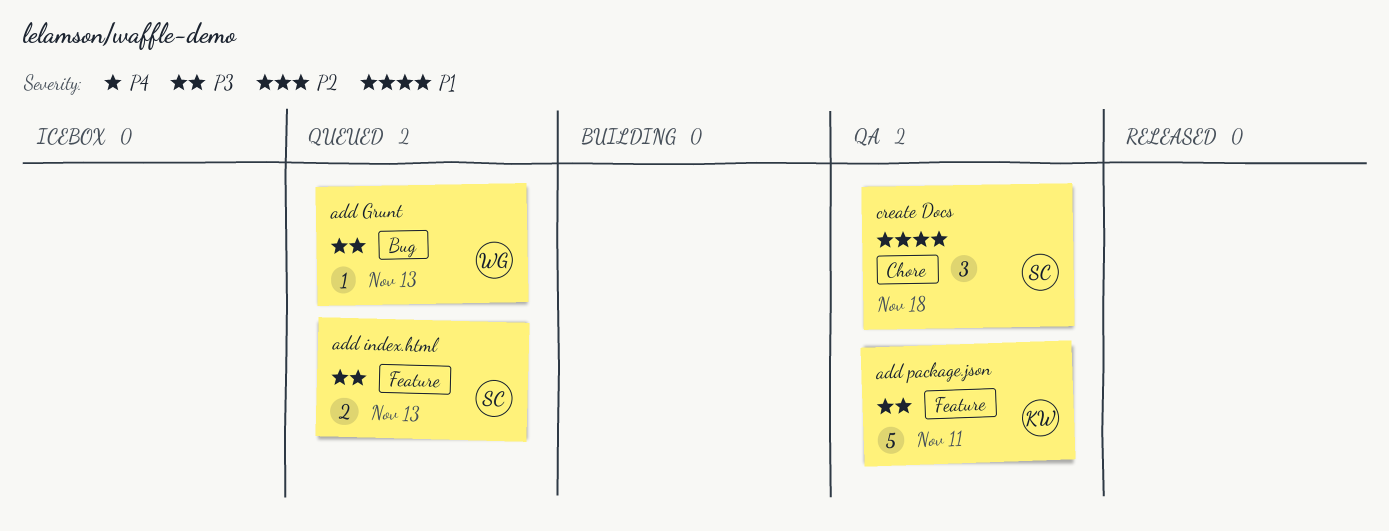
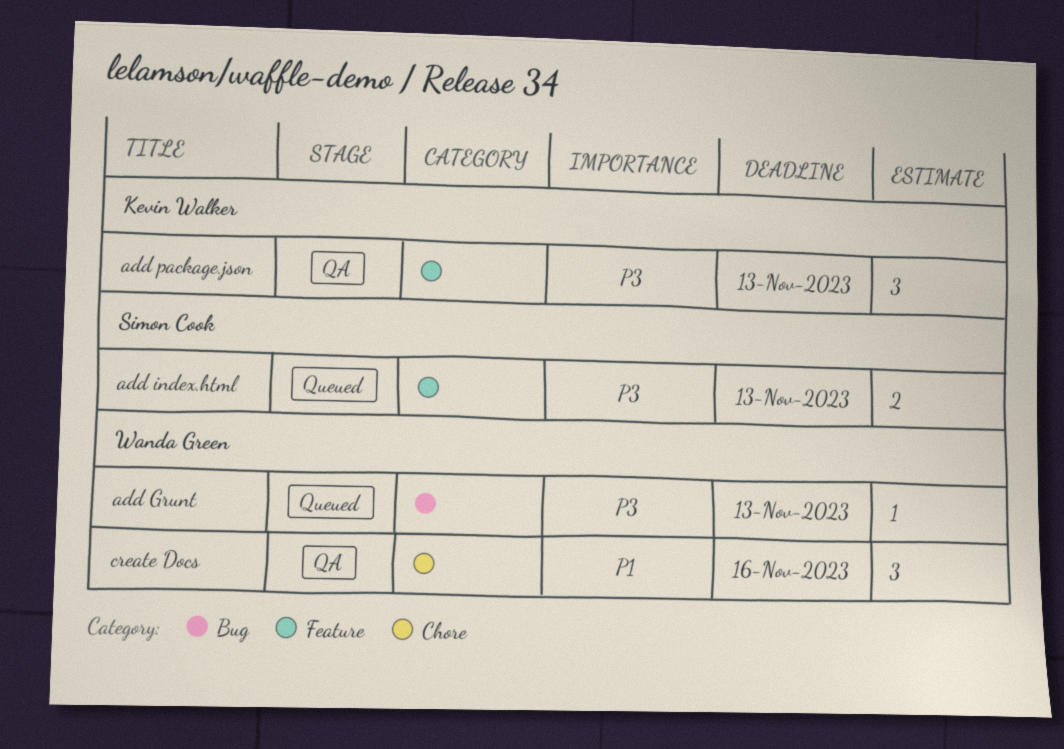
add package.json, estimate: 5 -> 3
add package.json, due: Nov 11 -> Nov 13
create Docs, owner: Simon Cook -> Wanda Green
create Docs, due: Nov 18 -> Nov 16

